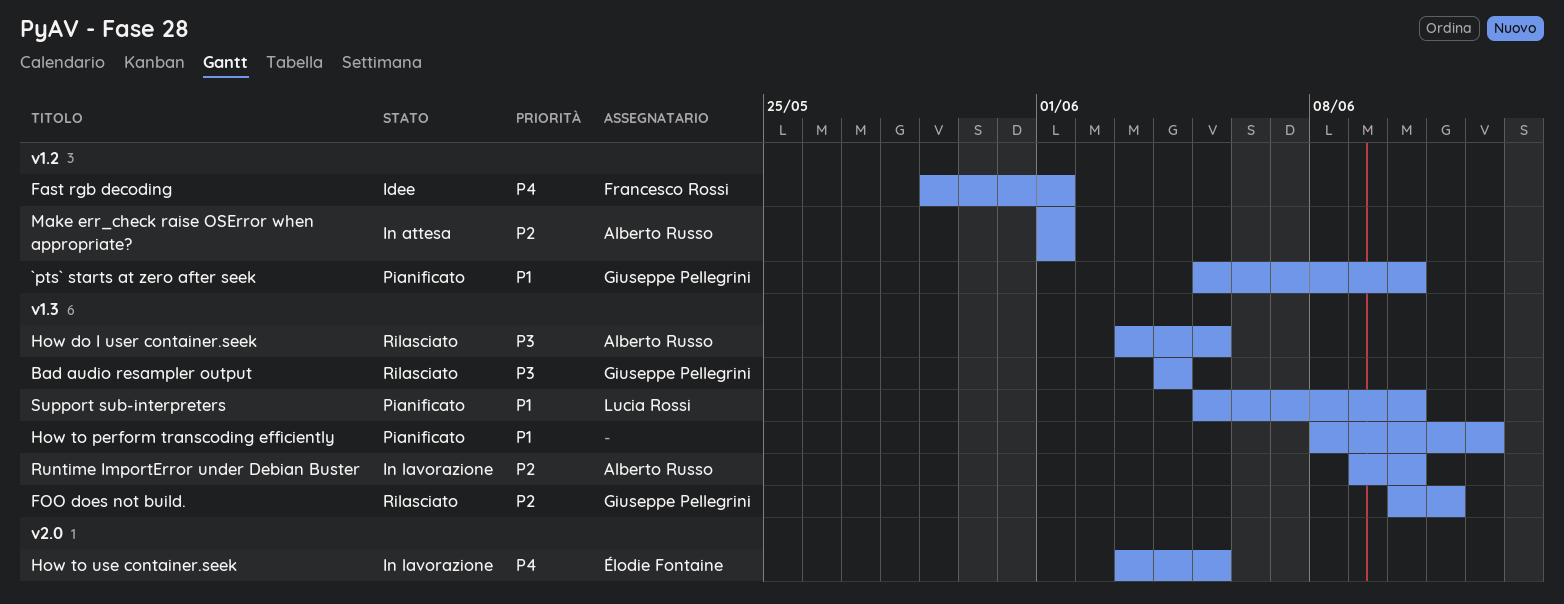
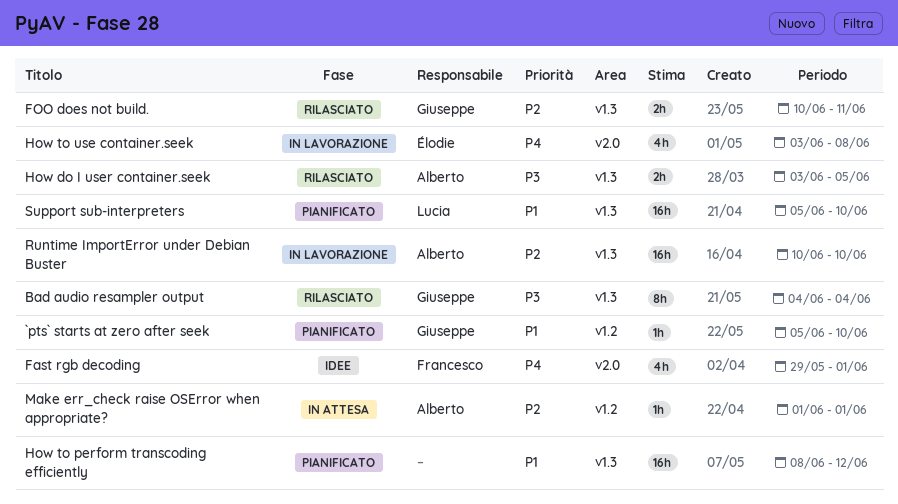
Fast rgb decoding, label: v1.2 -> v2.0
How to use container.seek, due: Jun 5 -> Jun 8
Runtime ImportError under Debian Buster, start: Jun 9 -> Jun 10

